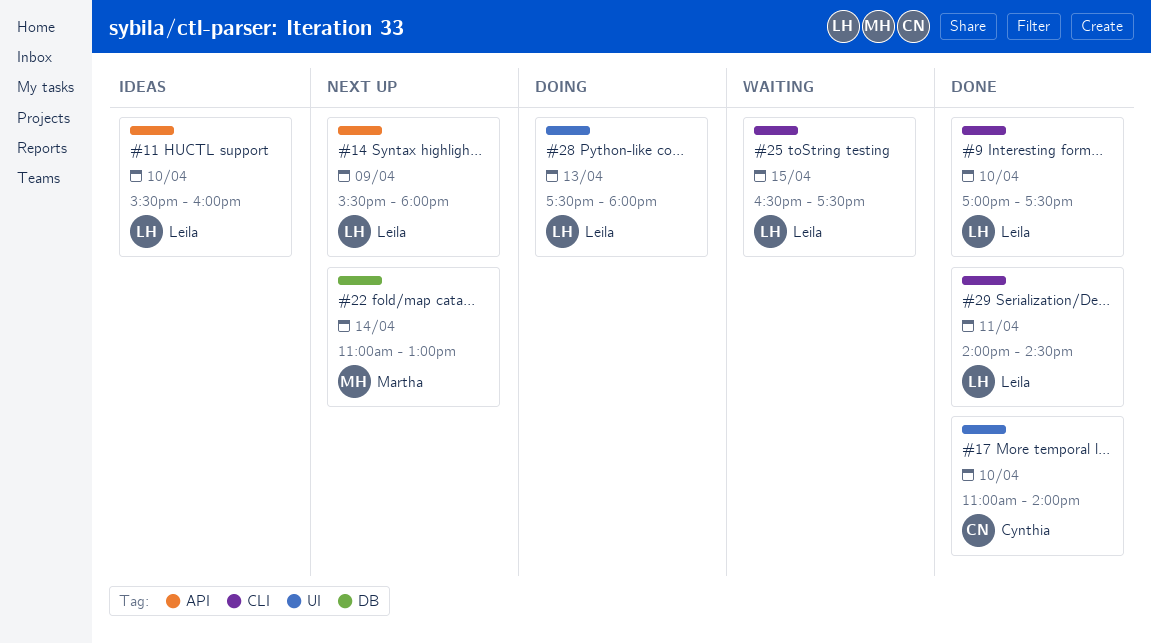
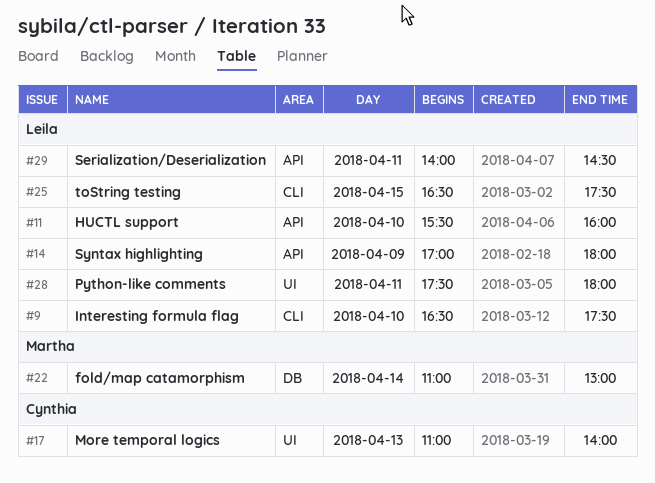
#9, begins: 17:00 -> 16:30
#14, begins: 15:30 -> 17:00
#17, day: Apr 10 -> Apr 13
#28, day: Apr 13 -> Apr 11
#29, label: CLI -> API

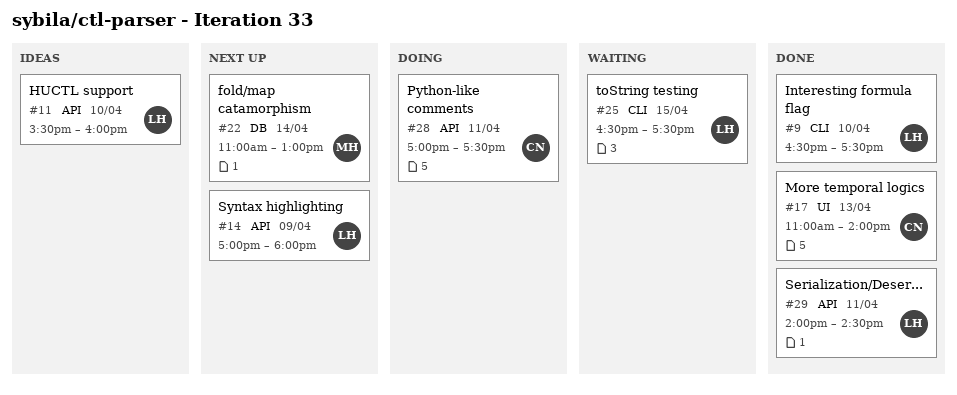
#28, owner: Leila -> Cynthia
#28, label: UI -> API
#28, begins: 17:30 -> 17:00
#28, ends: 18:00 -> 17:30

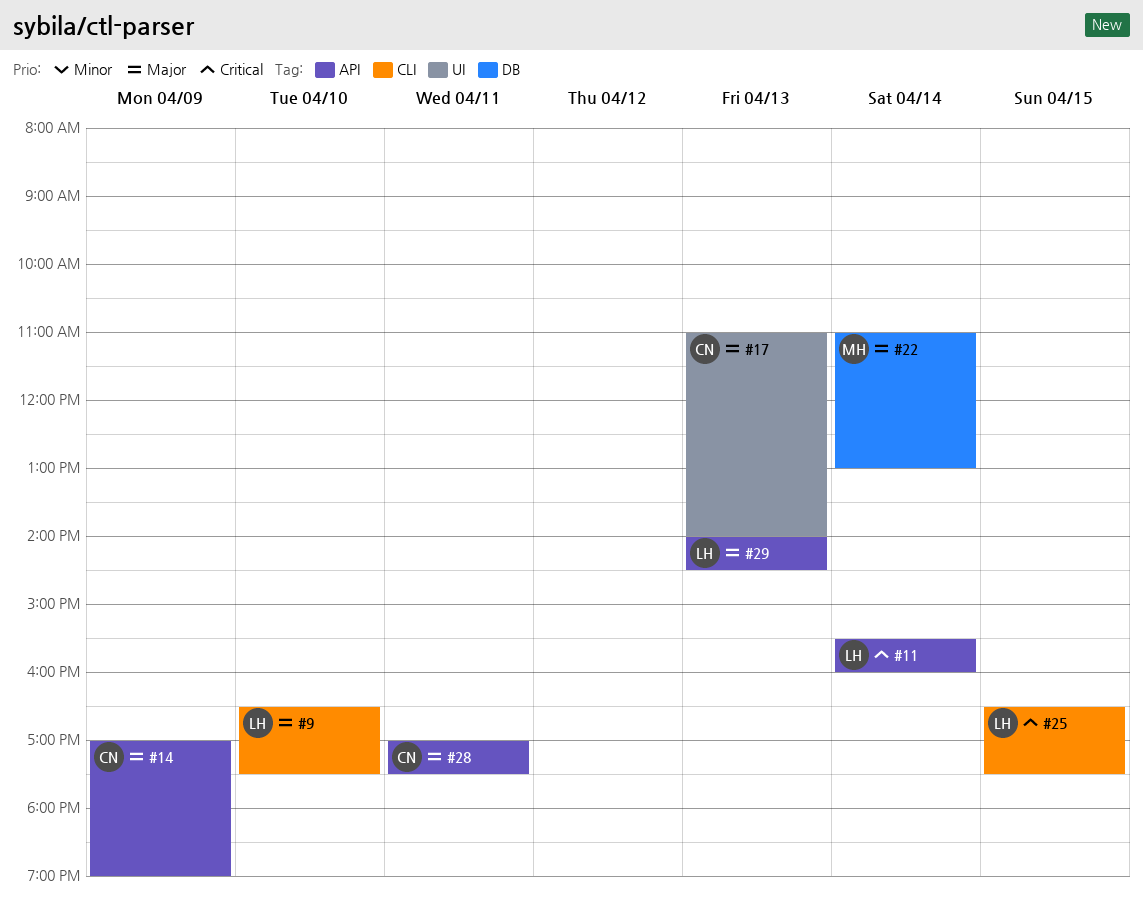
#11, day: Apr 10 -> Apr 14
#14, owner: LH -> CN
#14, ends: 18:00 -> 19:00
#29, day: Apr 11 -> Apr 13

